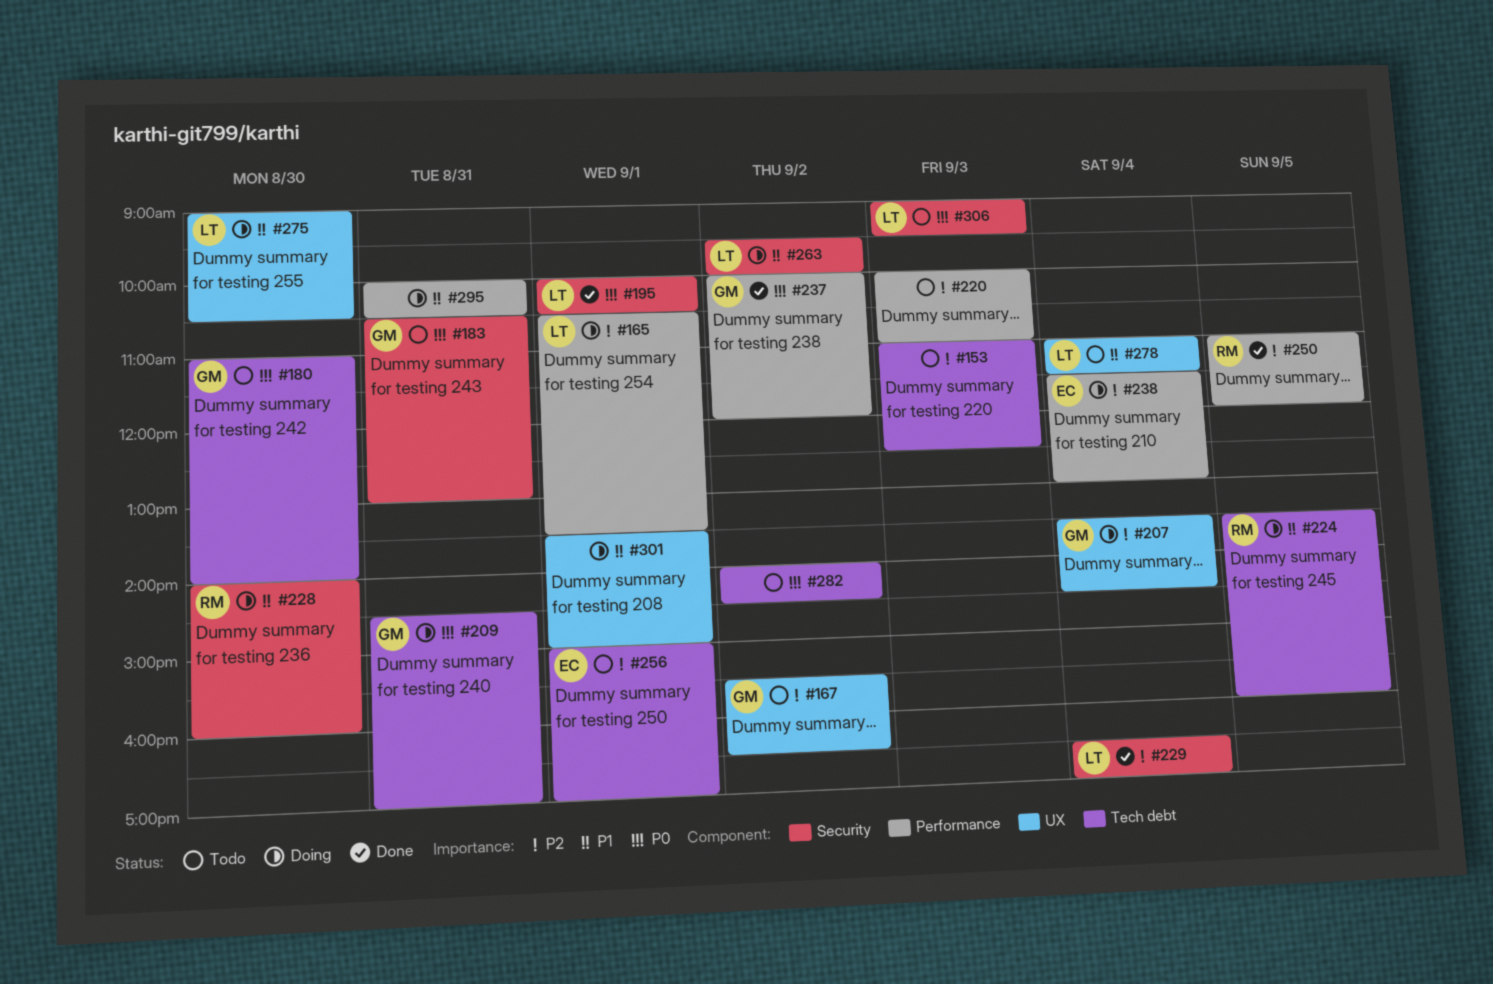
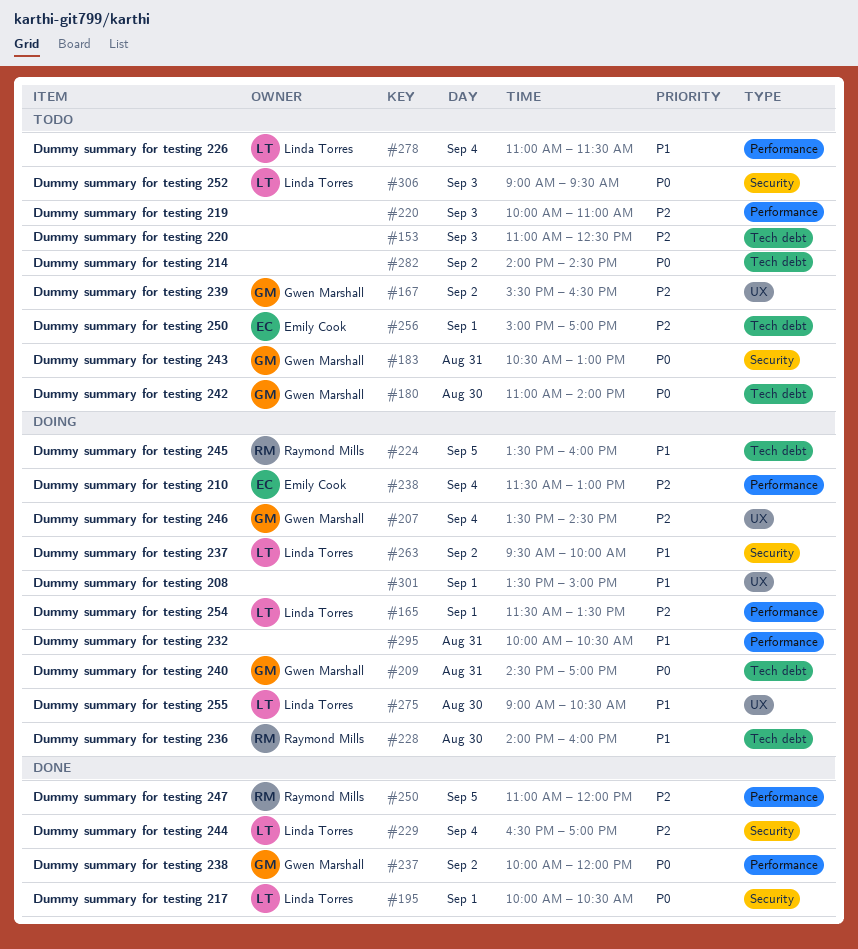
#165, begins: 10:30 -> 11:30
#228, label: Security -> Tech debt
#278, label: UX -> Performance

